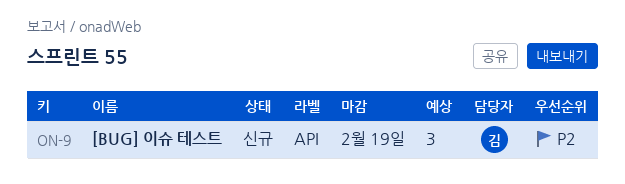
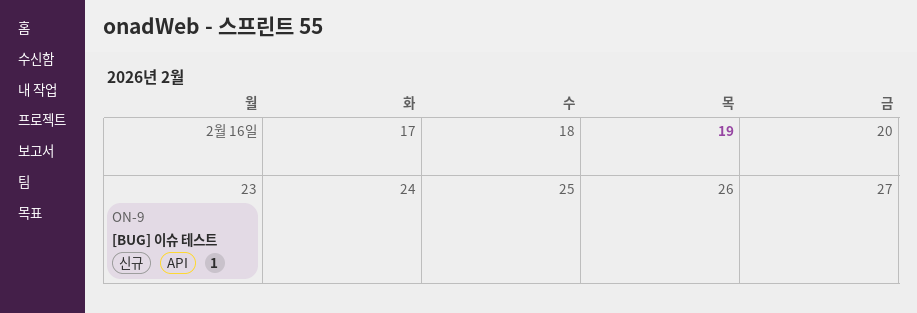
ON-9, estimate: 3 -> 1
ON-9, due: Feb 19 -> Feb 23

